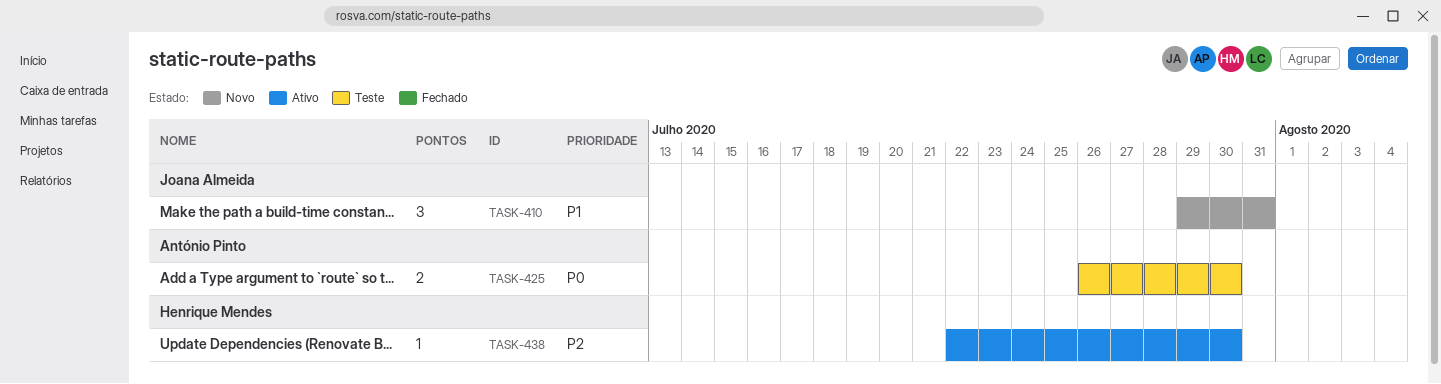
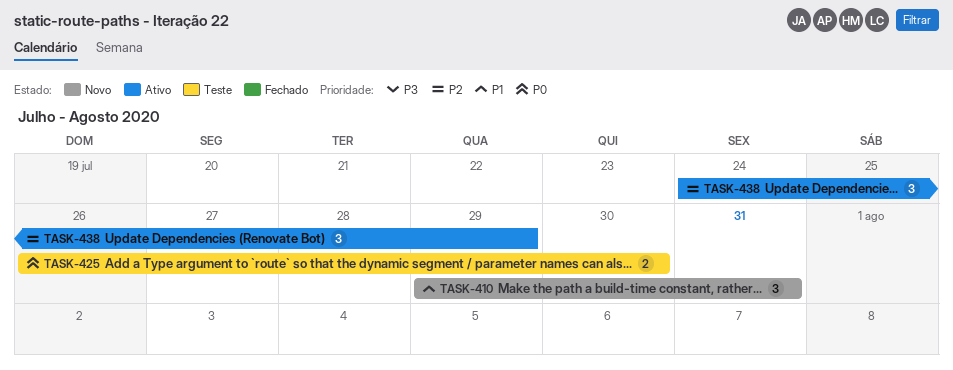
TASK-438, estimate: 1 -> 3
TASK-438, start: Jul 22 -> Jul 24
TASK-438, due: Jul 30 -> Jul 29

